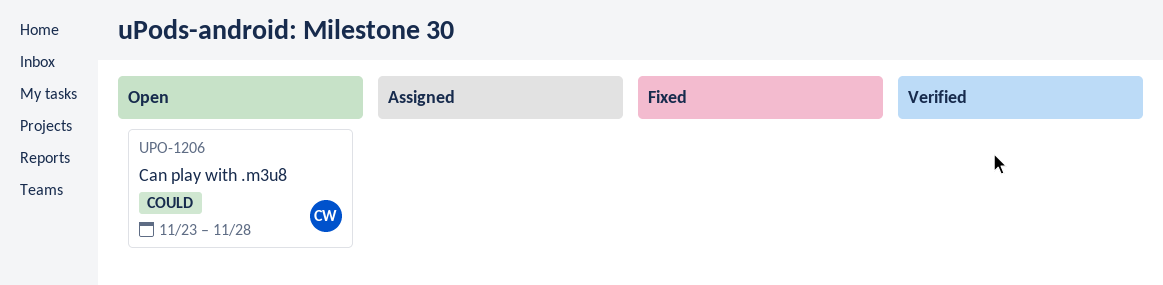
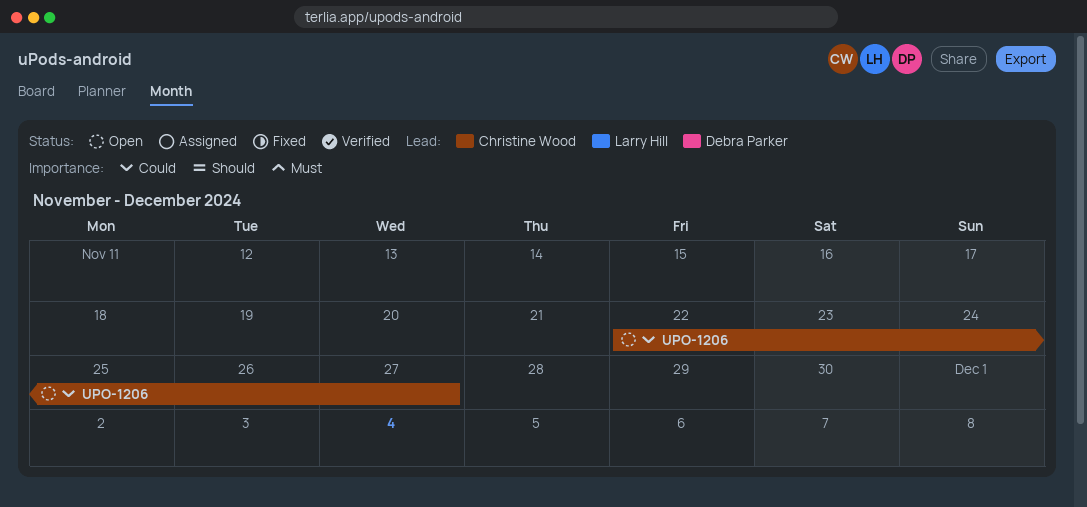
UPO-1206, start: Nov 23 -> Nov 22
UPO-1206, due: Nov 28 -> Nov 27

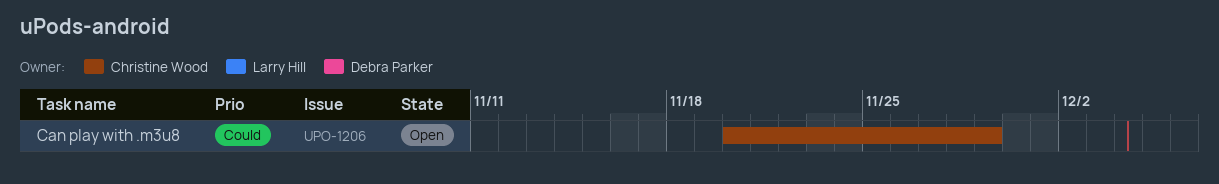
UPO-1206, start: Nov 22 -> Nov 20
UPO-1206, due: Nov 27 -> Nov 29

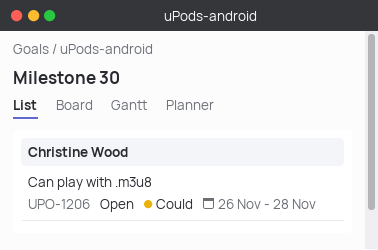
UPO-1206, start: Nov 20 -> Nov 26
UPO-1206, due: Nov 29 -> Nov 28

